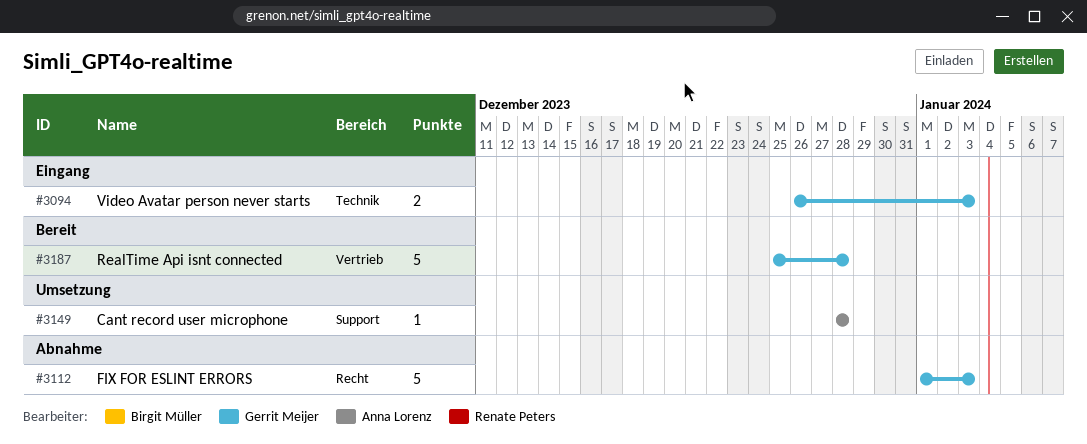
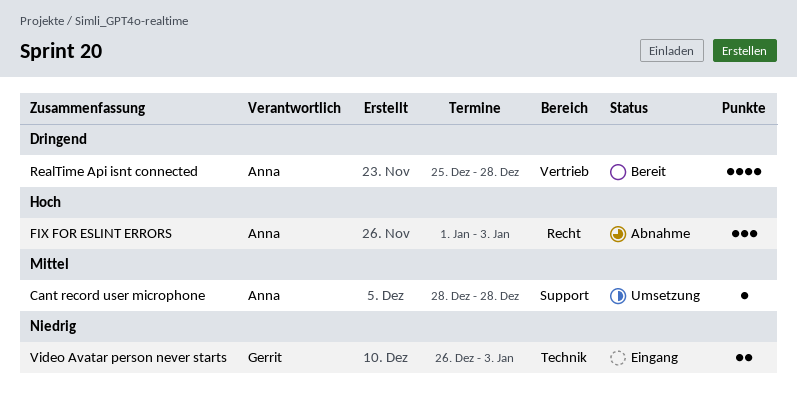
FIX FOR ESLINT ERRORS, owner: Gerrit Meijer -> Anna Lorenz
FIX FOR ESLINT ERRORS, estimate: 5 -> 3
RealTime Api isnt connected, owner: Gerrit Meijer -> Anna Lorenz
RealTime Api isnt connected, estimate: 5 -> 4

